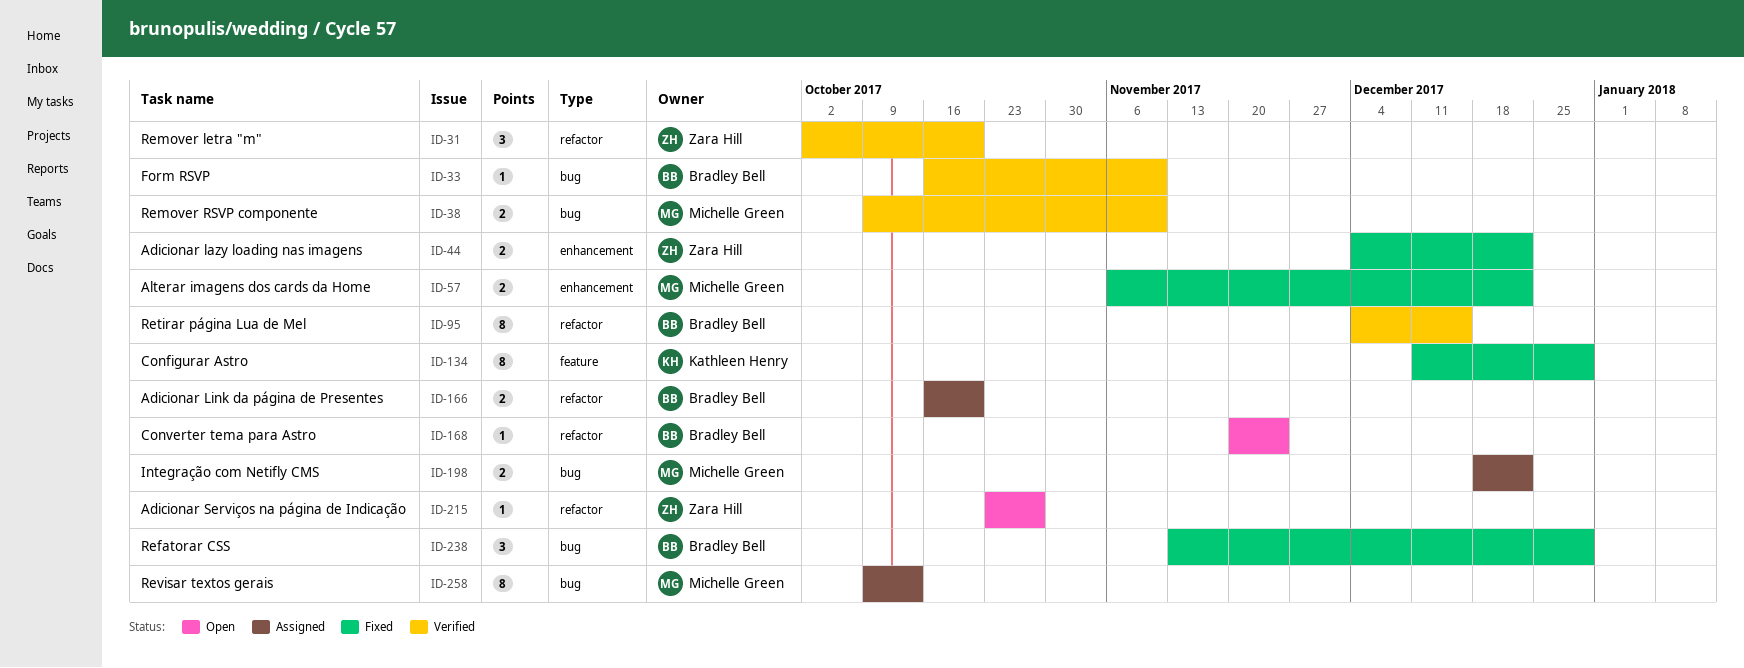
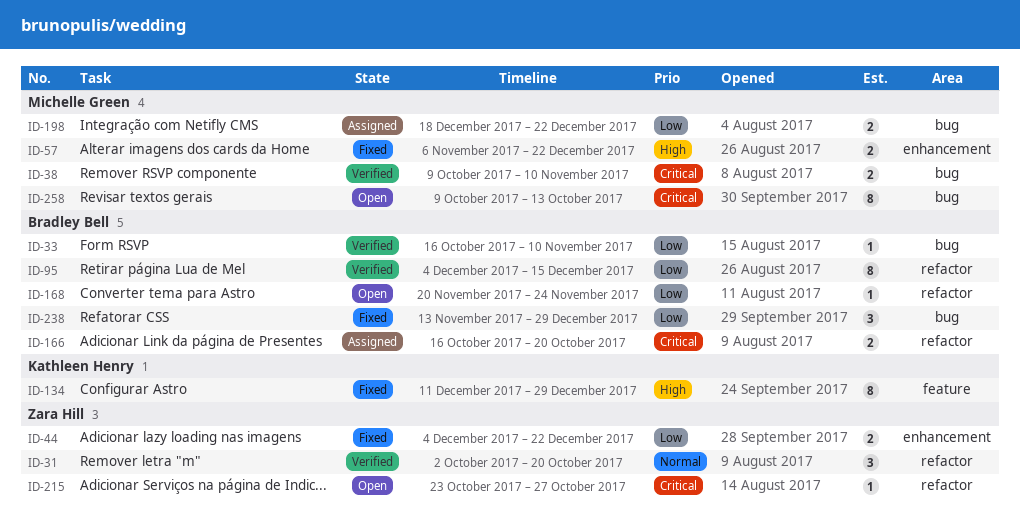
ID-258, status: Assigned -> Open

